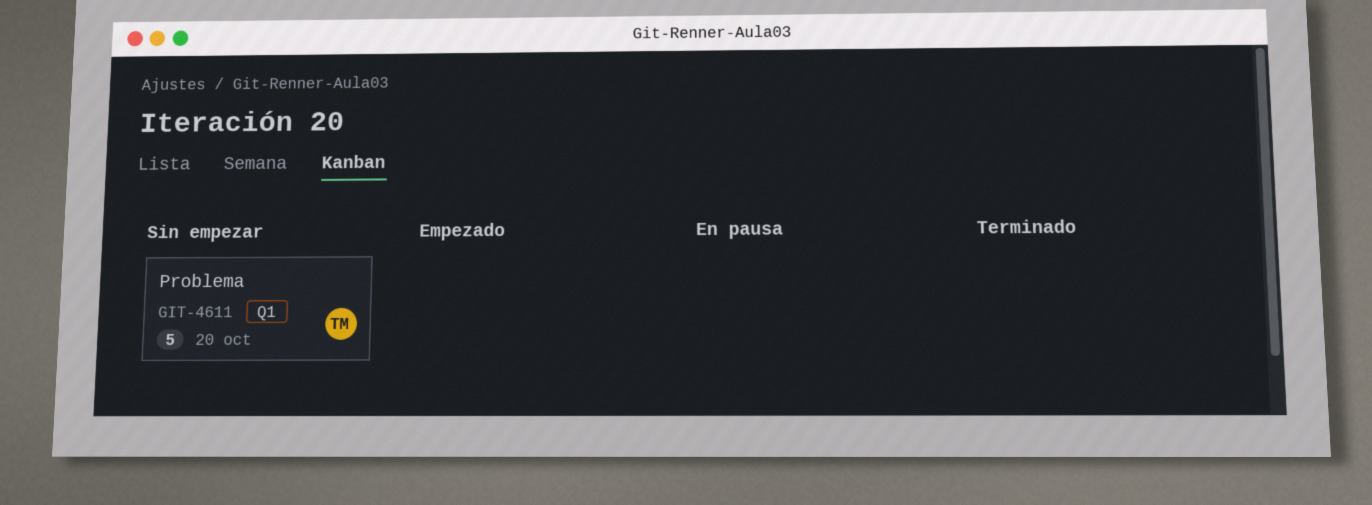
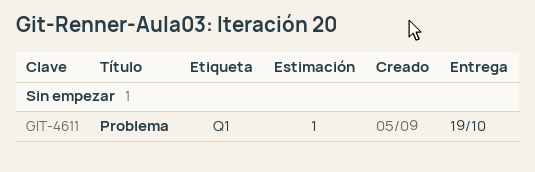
GIT-4611, estimate: 5 -> 1
GIT-4611, due: Oct 20 -> Oct 19

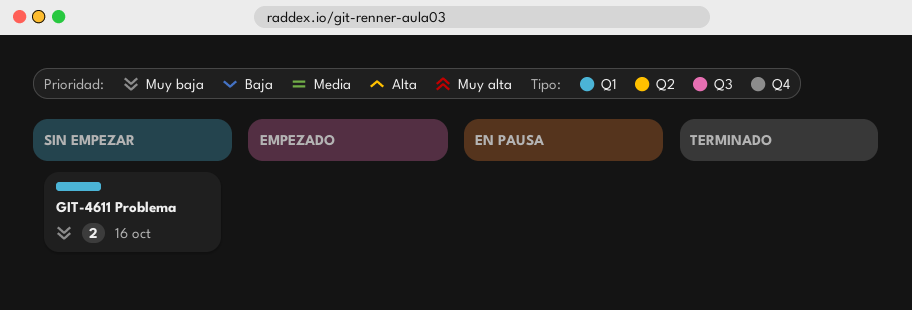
GIT-4611, estimate: 1 -> 2
GIT-4611, due: Oct 19 -> Oct 16

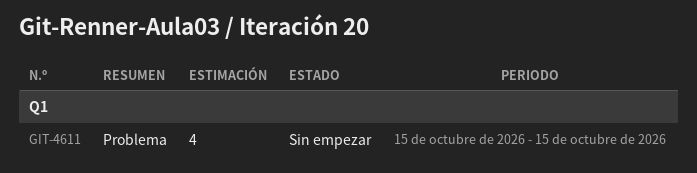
GIT-4611, estimate: 2 -> 4
GIT-4611, due: Oct 16 -> Oct 15

